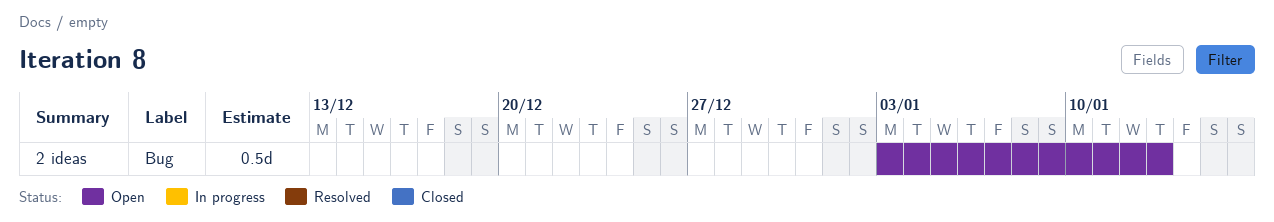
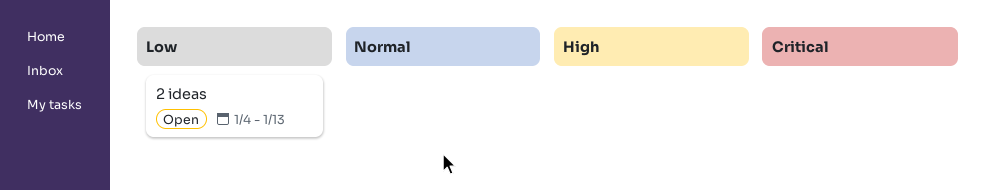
2 ideas, start: Jan 3 -> Jan 4

